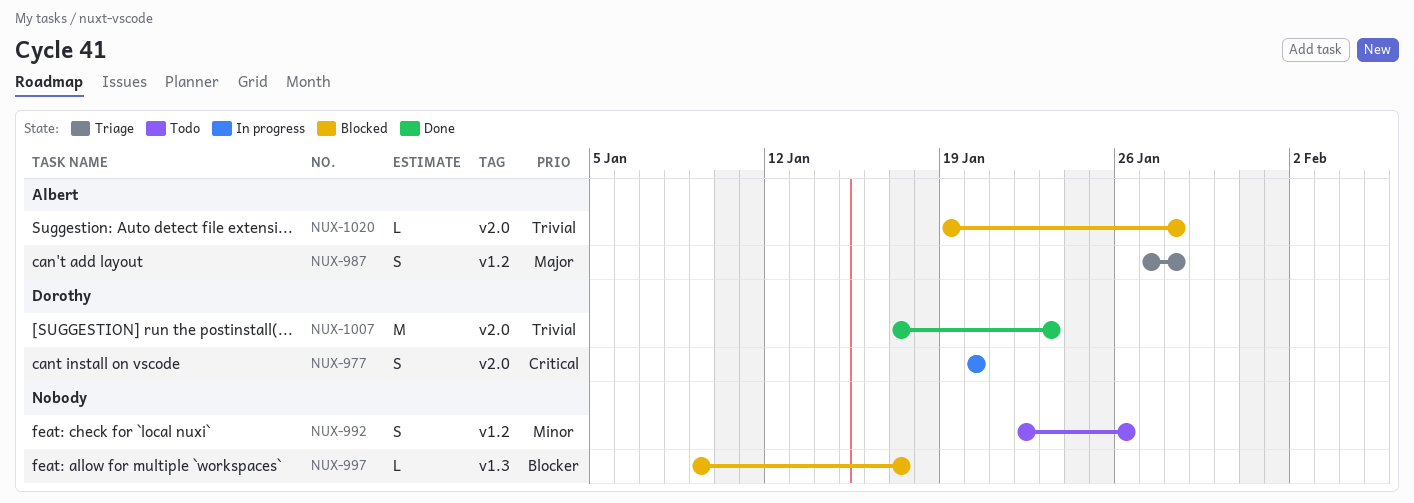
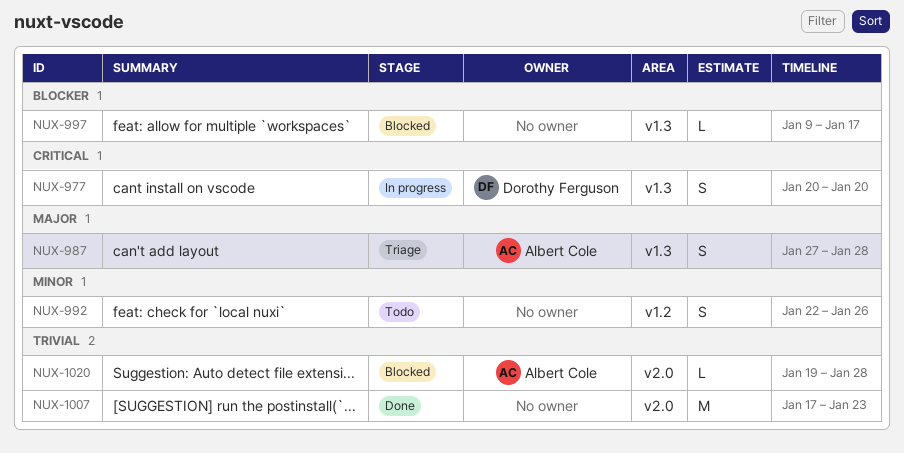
NUX-977, label: v2.0 -> v1.3
NUX-987, label: v1.2 -> v1.3
NUX-1007, owner: Dorothy Ferguson -> none

